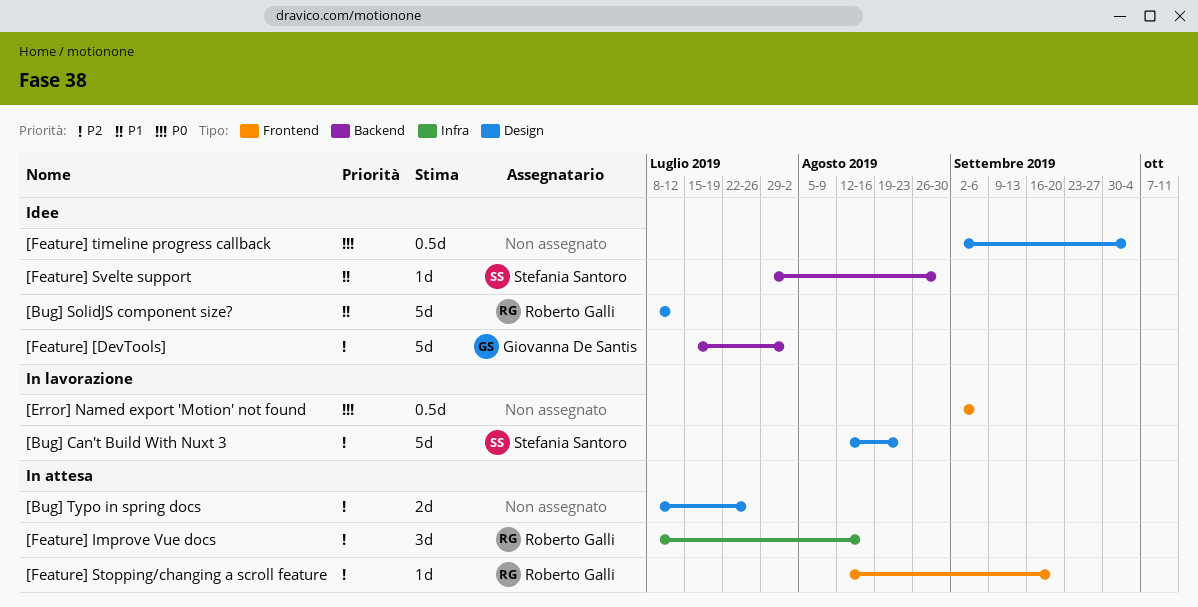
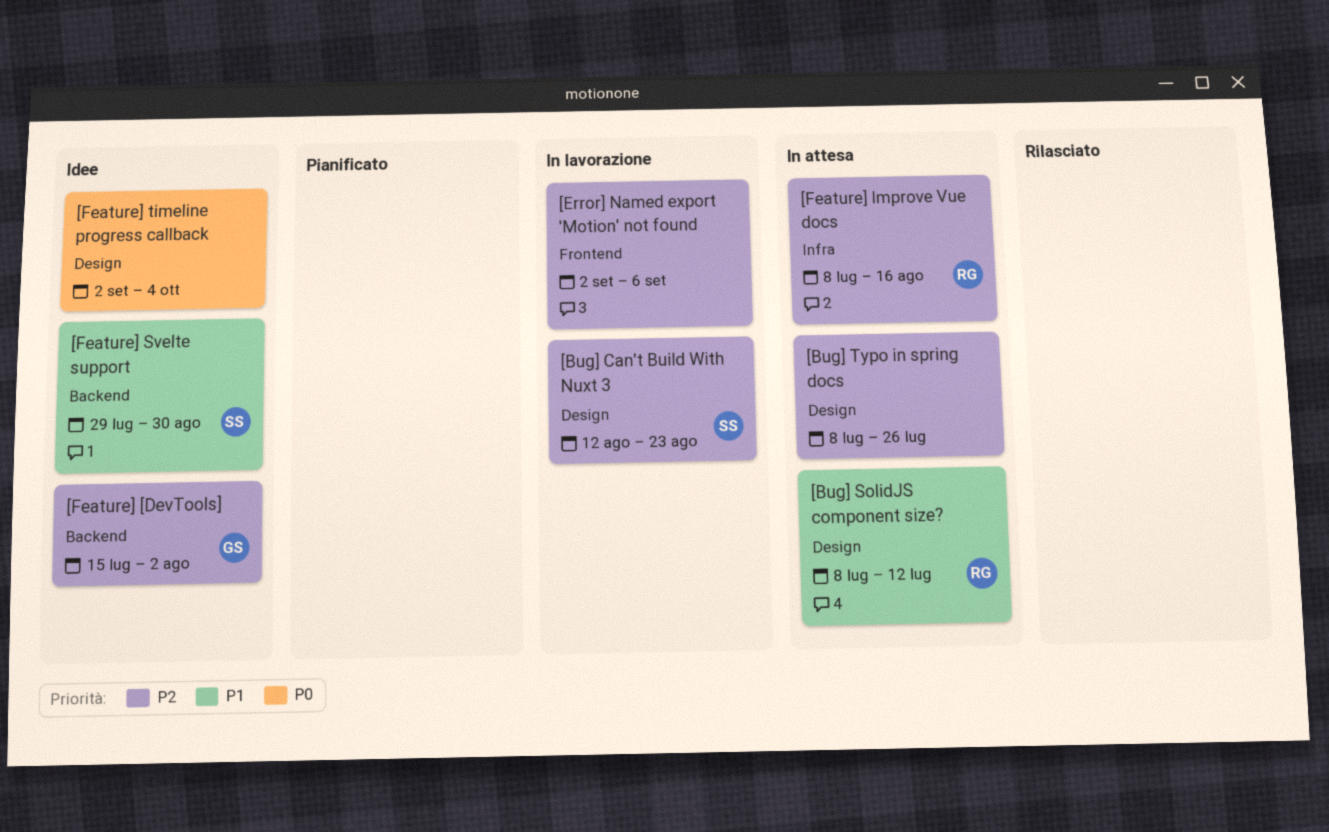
[Bug] SolidJS component size?, status: Idee -> In attesa
[Error] Named export 'Motion' not found, priority: P0 -> P2
[Feature] Stopping/changing a scroll feature: present -> none

